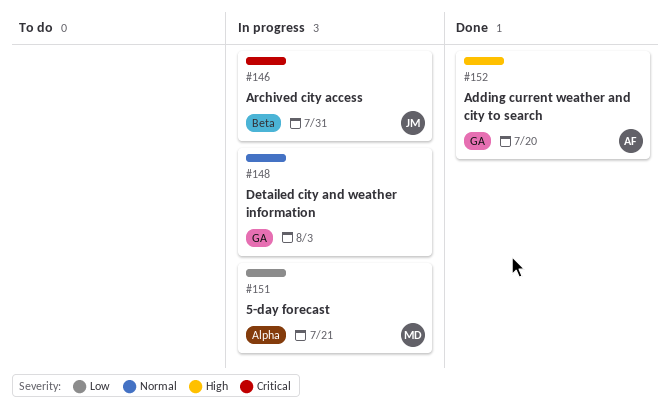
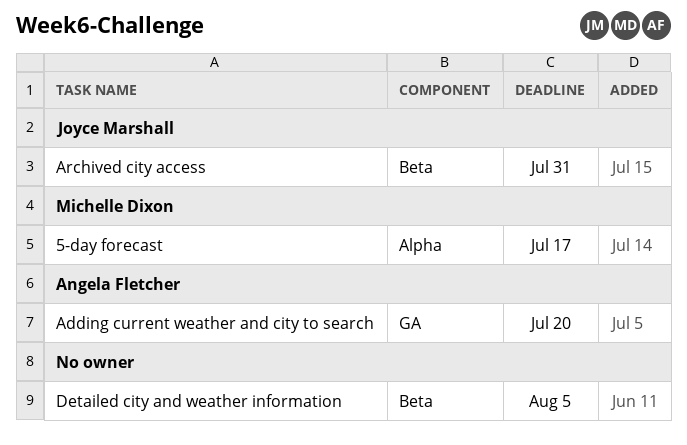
5-day forecast, due: Jul 21 -> Jul 17
Detailed city and weather information, label: GA -> Beta
Detailed city and weather information, due: Aug 3 -> Aug 5

